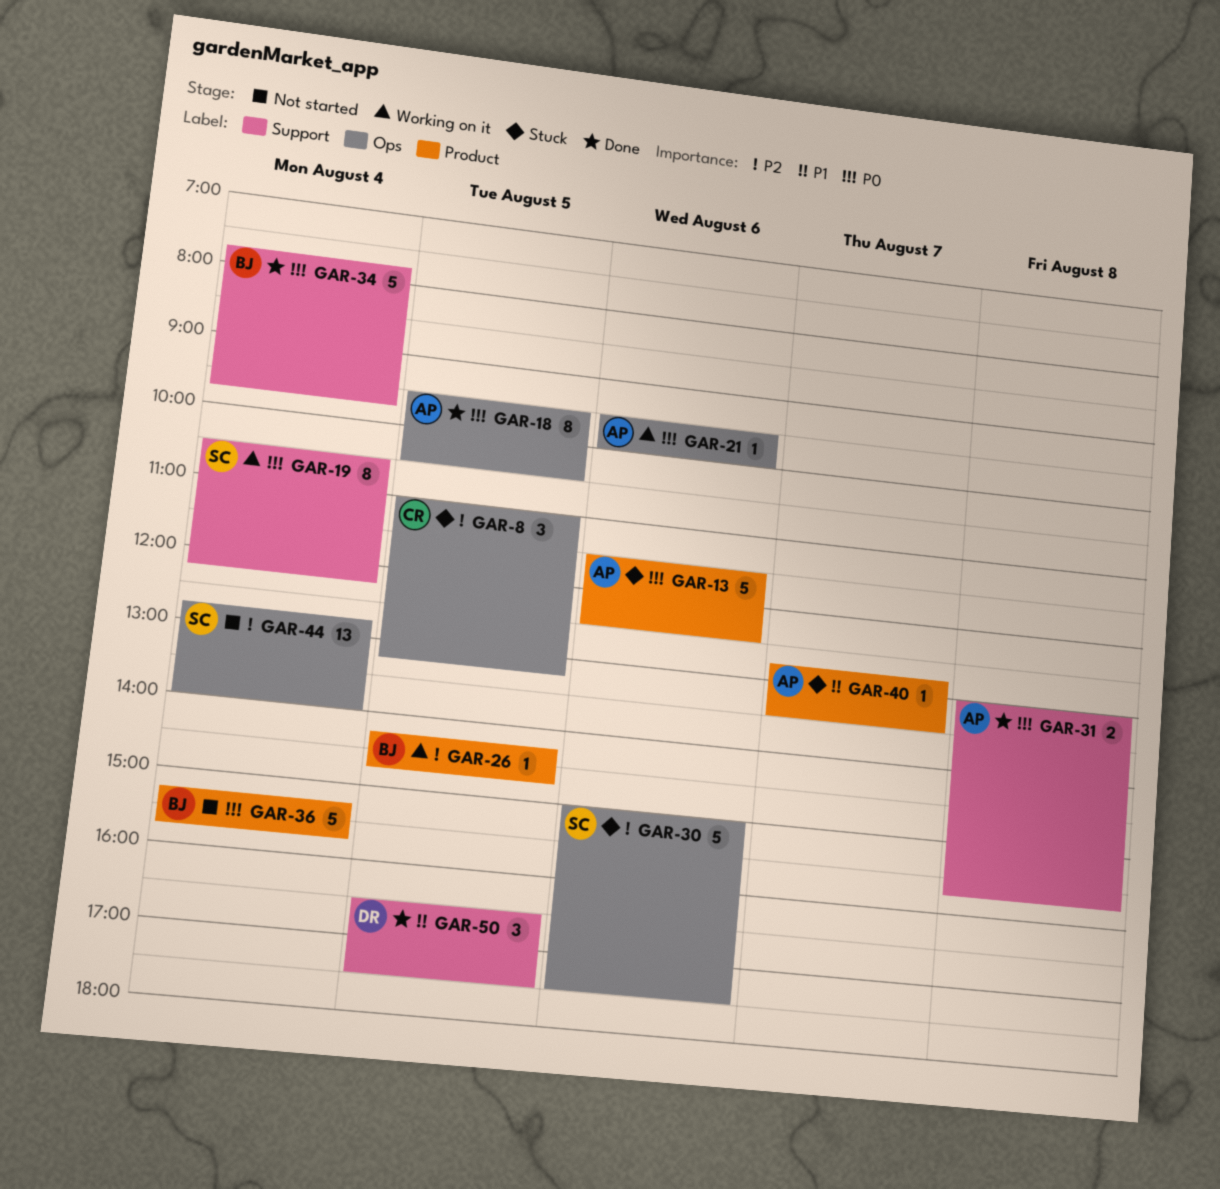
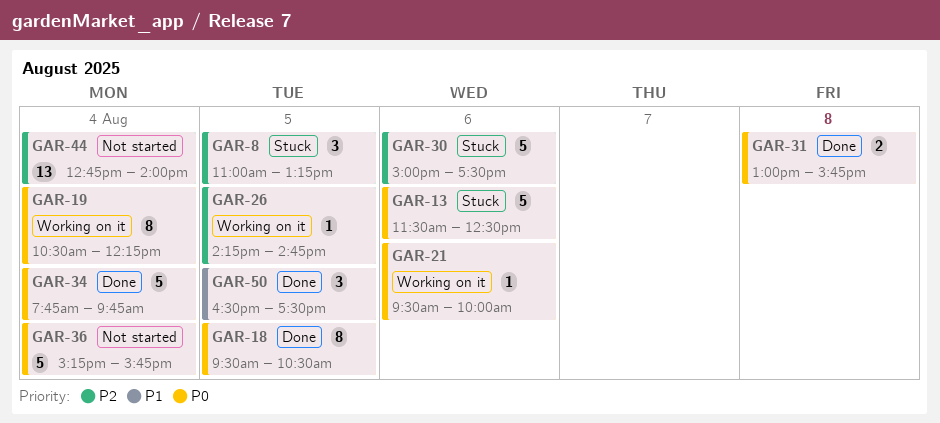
GAR-40: present -> none

